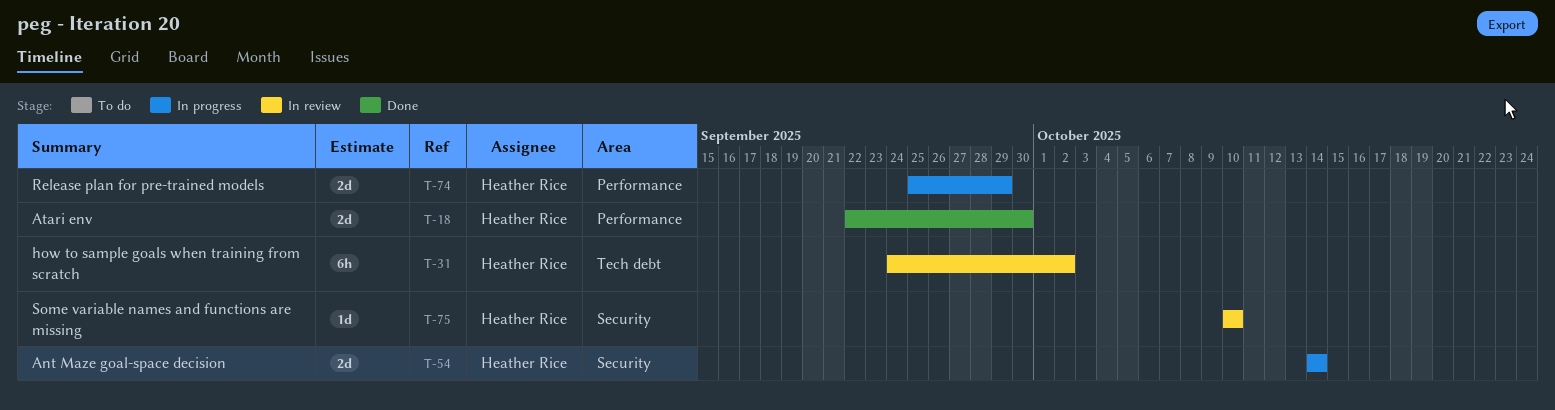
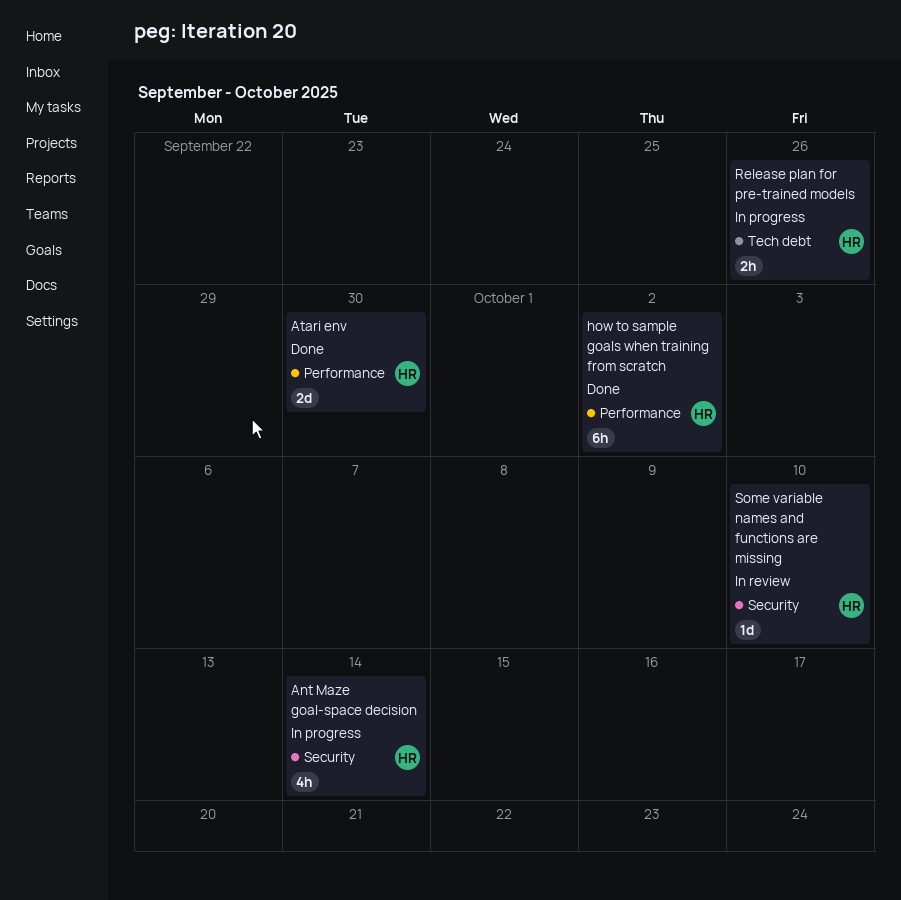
Ant Maze goal-space decision, estimate: 2d -> 4h
how to sample goals when training from scratch, status: In review -> Done
how to sample goals when training from scratch, label: Tech debt -> Performance
Release plan for pre-trained models, label: Performance -> Tech debt
Release plan for pre-trained models, estimate: 2d -> 2h
Release plan for pre-trained models, due: Sep 29 -> Sep 26

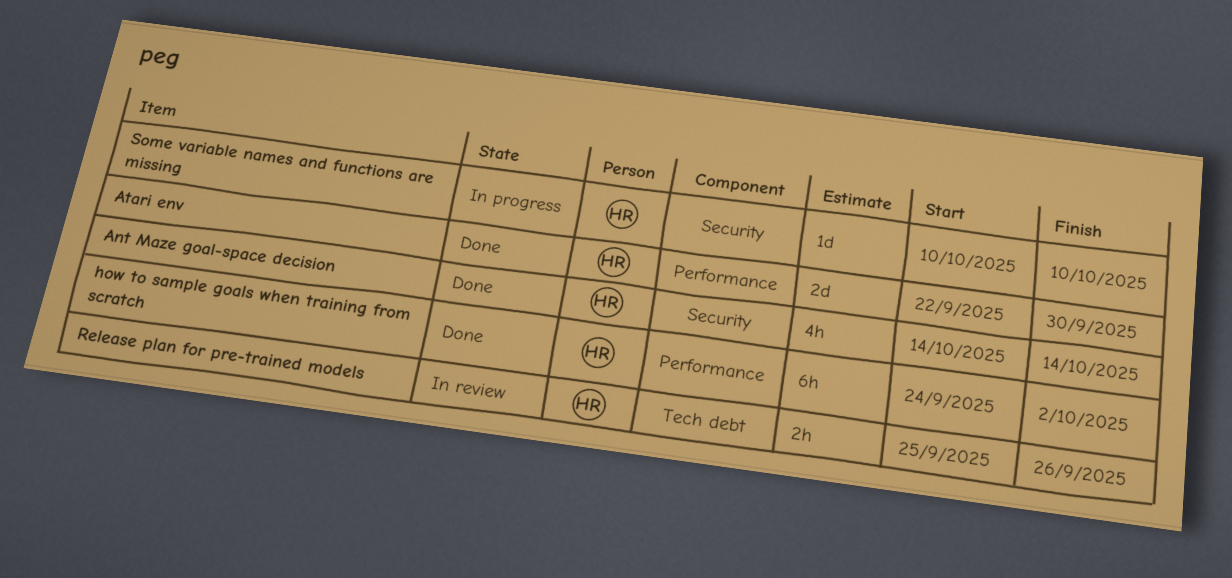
Ant Maze goal-space decision, status: In progress -> Done
Release plan for pre-trained models, status: In progress -> In review
Some variable names and functions are missing, status: In review -> In progress

